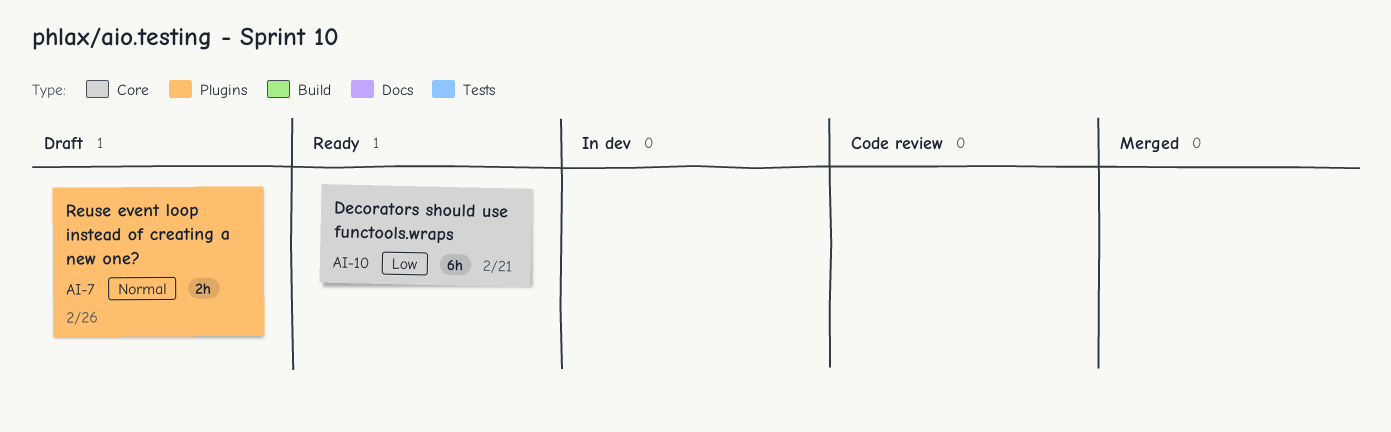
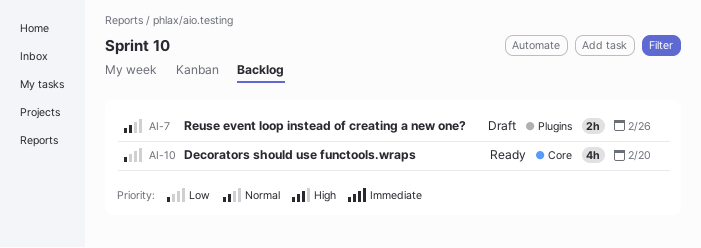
AI-10, estimate: 6h -> 4h
AI-10, due: Feb 21 -> Feb 20

